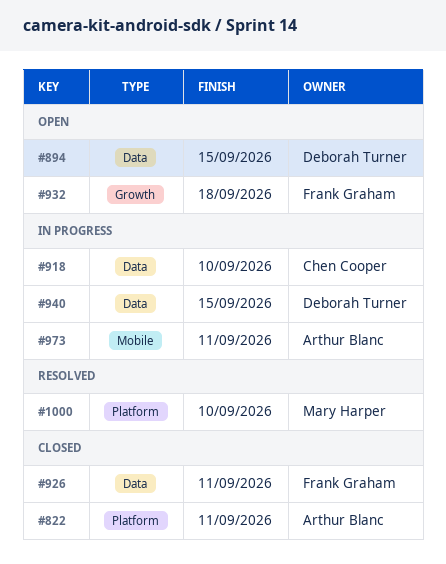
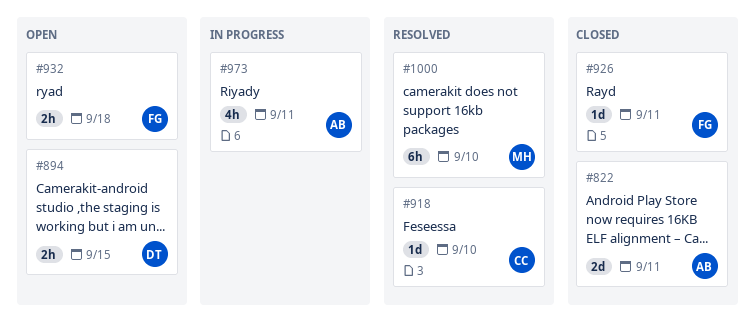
#918, status: In progress -> Resolved
#940: present -> none

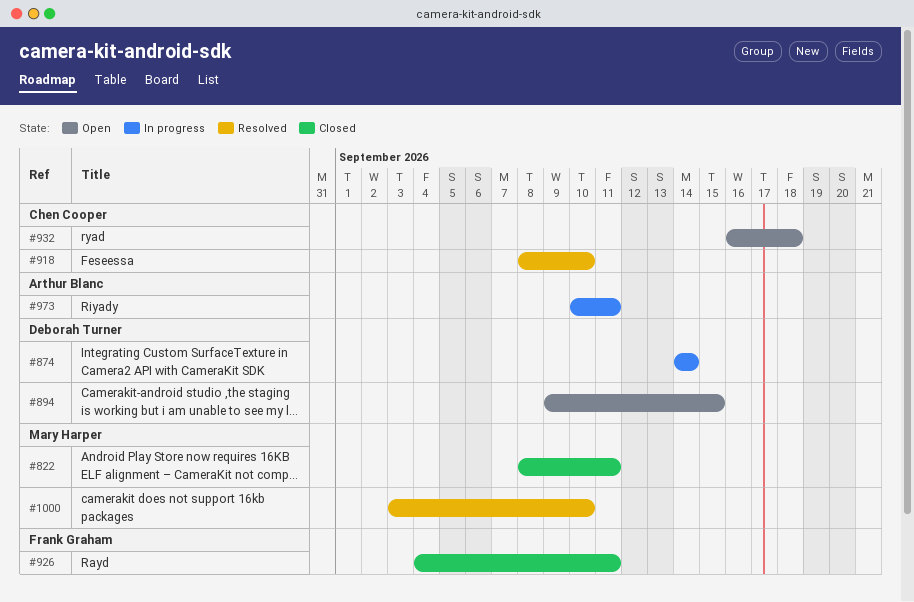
#822, owner: Arthur Blanc -> Mary Harper
#874: none -> present
#932, owner: Frank Graham -> Chen Cooper

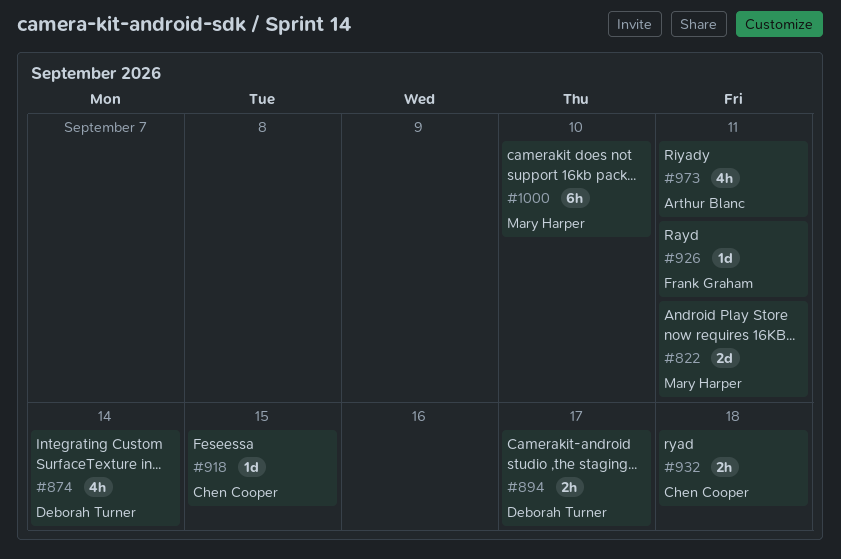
#894, due: Sep 15 -> Sep 17
#918, due: Sep 10 -> Sep 15

